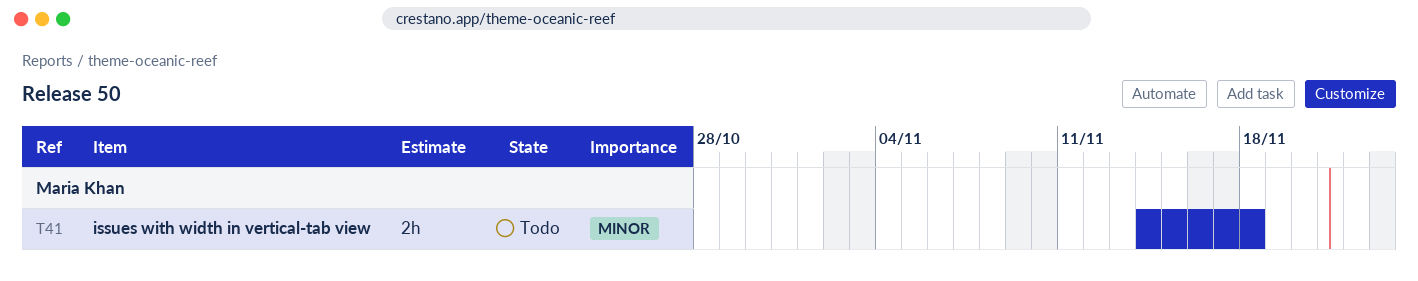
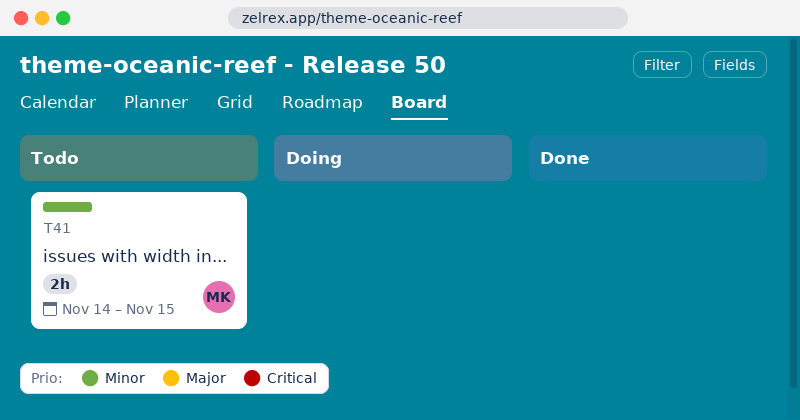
T41, due: Nov 18 -> Nov 15

